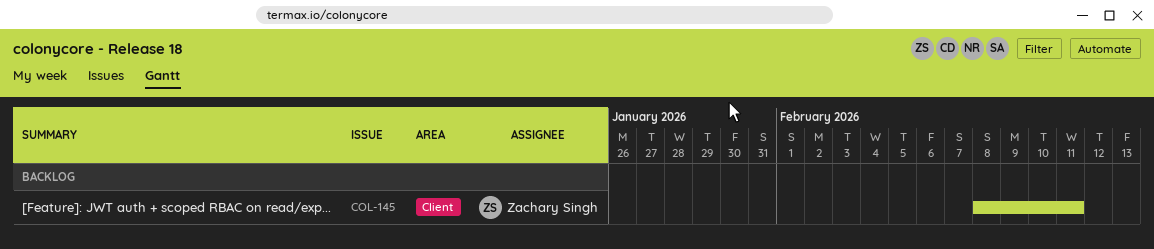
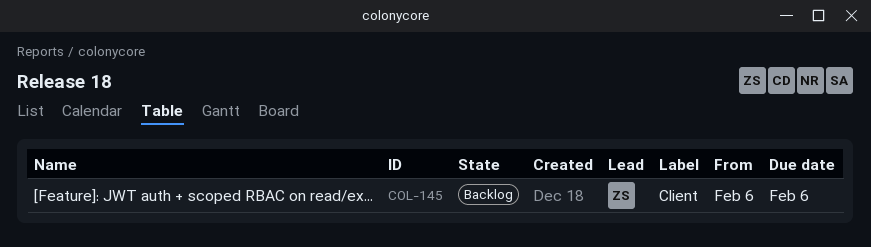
COL-145, start: Feb 8 -> Feb 6
COL-145, due: Feb 11 -> Feb 6

